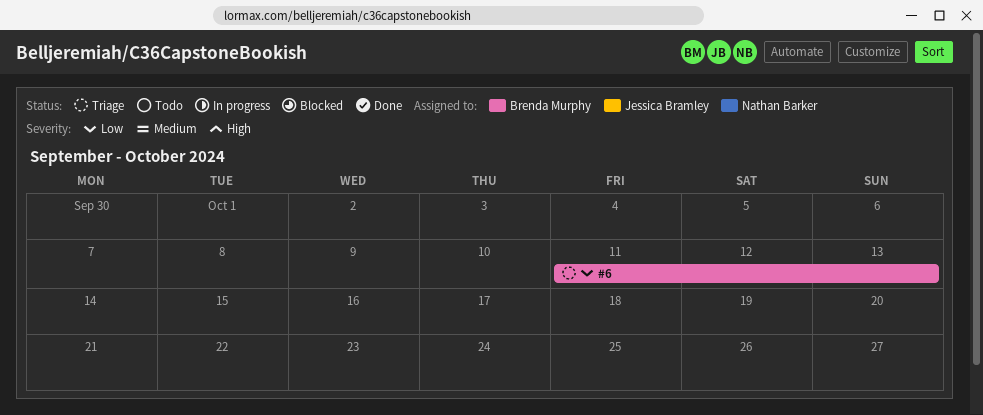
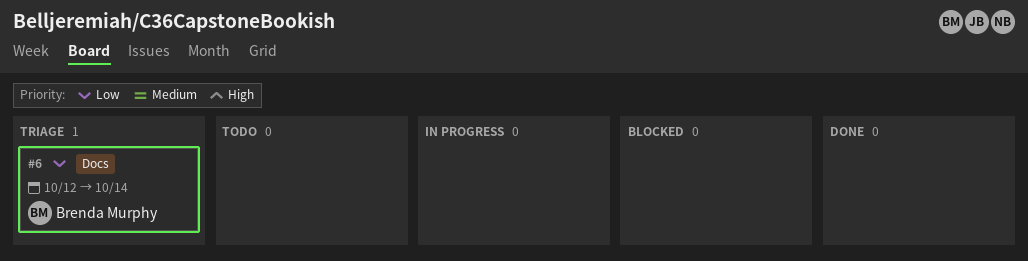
#6, start: Oct 11 -> Oct 12
#6, due: Oct 13 -> Oct 14

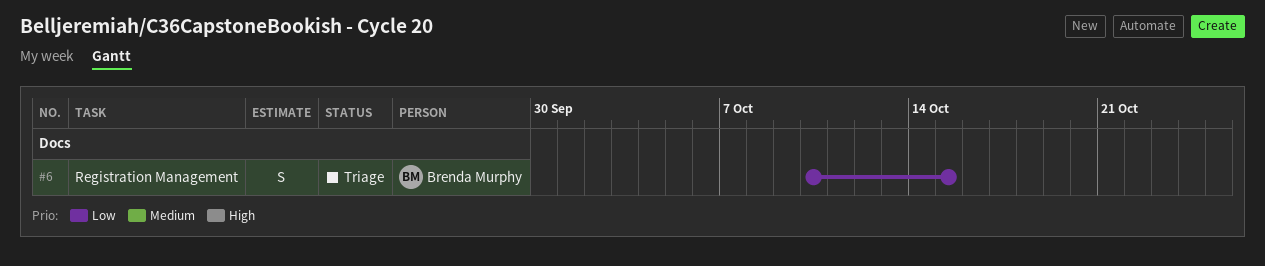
#6, start: Oct 12 -> Oct 10
#6, due: Oct 14 -> Oct 15

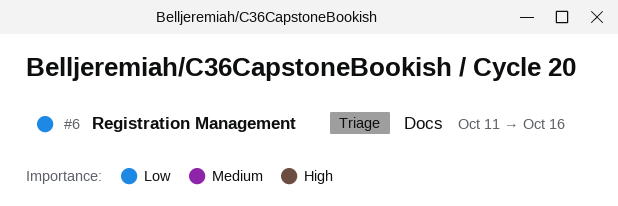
#6, start: Oct 10 -> Oct 11
#6, due: Oct 15 -> Oct 16

